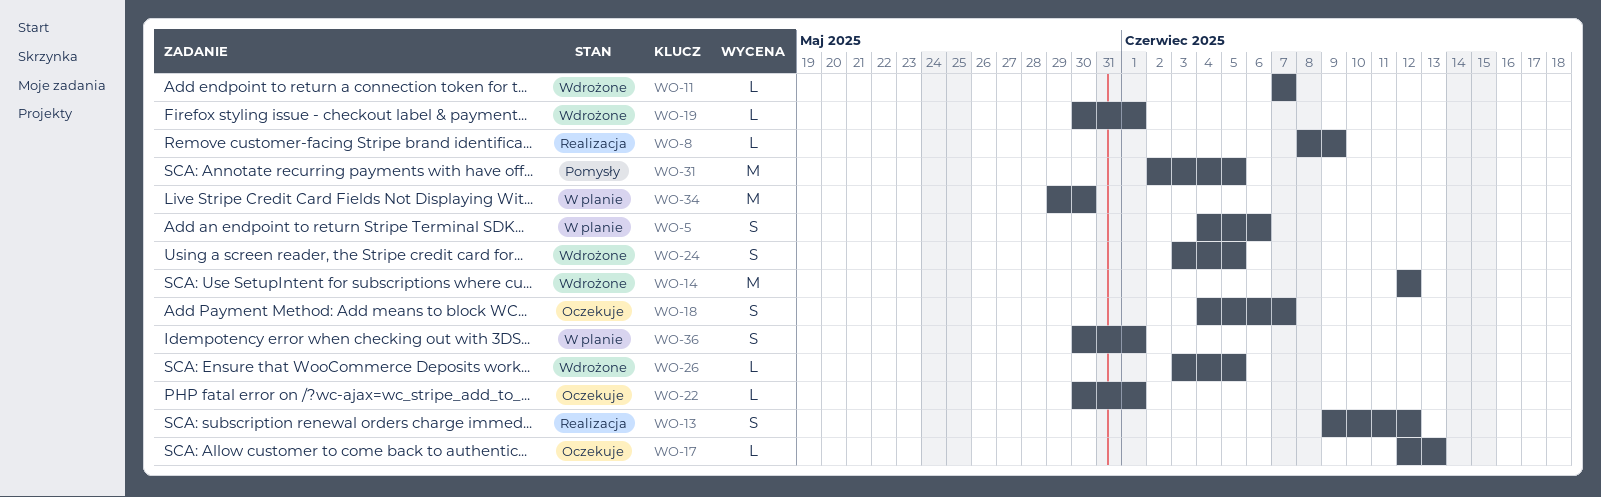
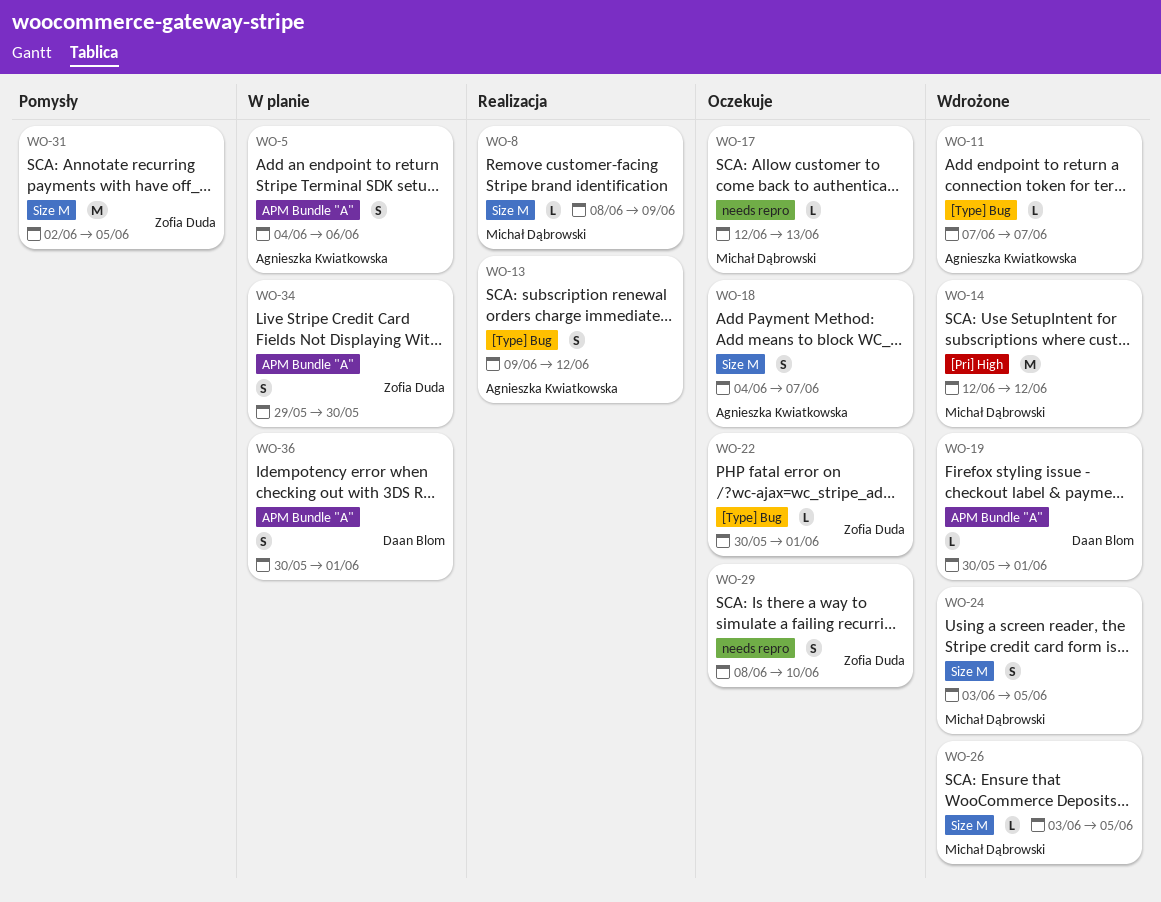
WO-29: none -> present
WO-34, estimate: M -> S

